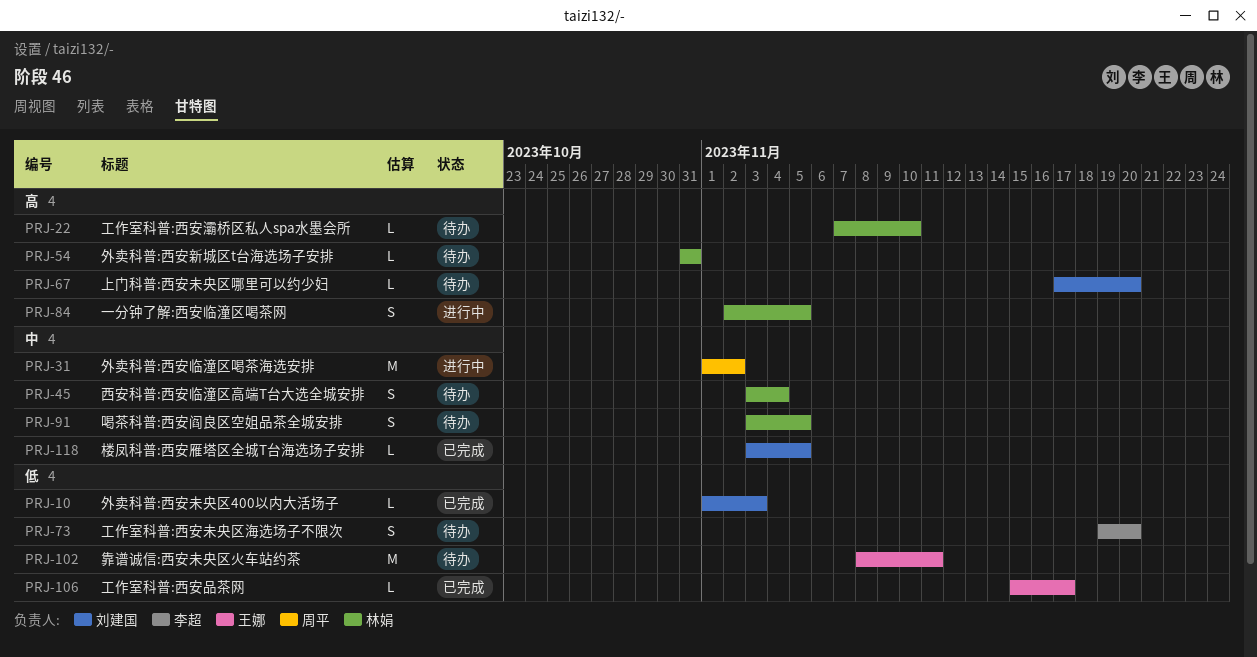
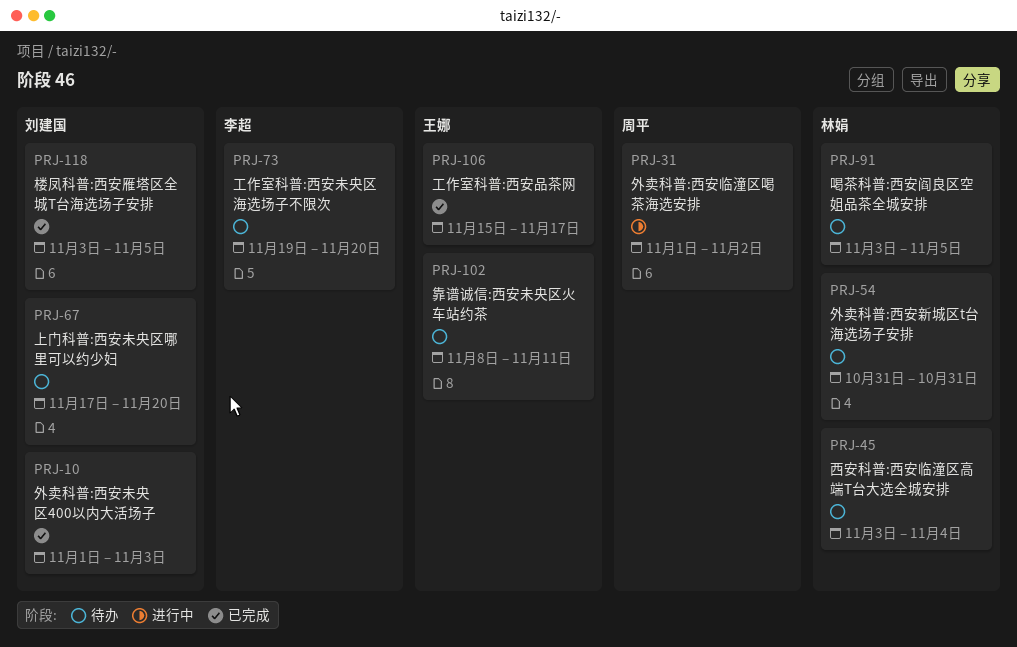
PRJ-22: present -> none
PRJ-84: present -> none

